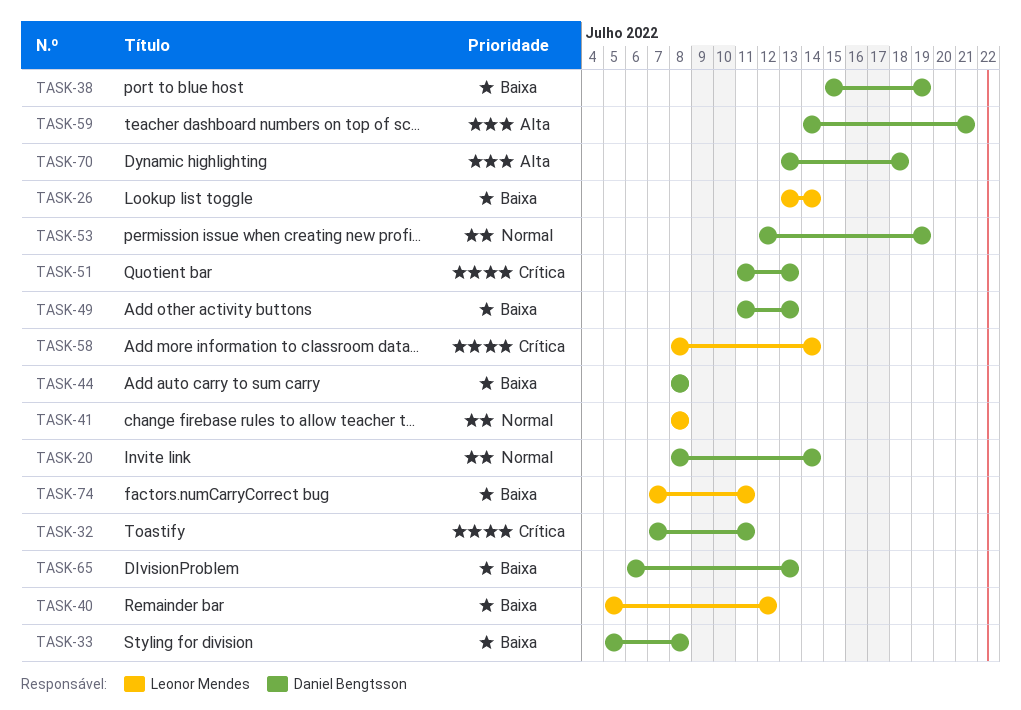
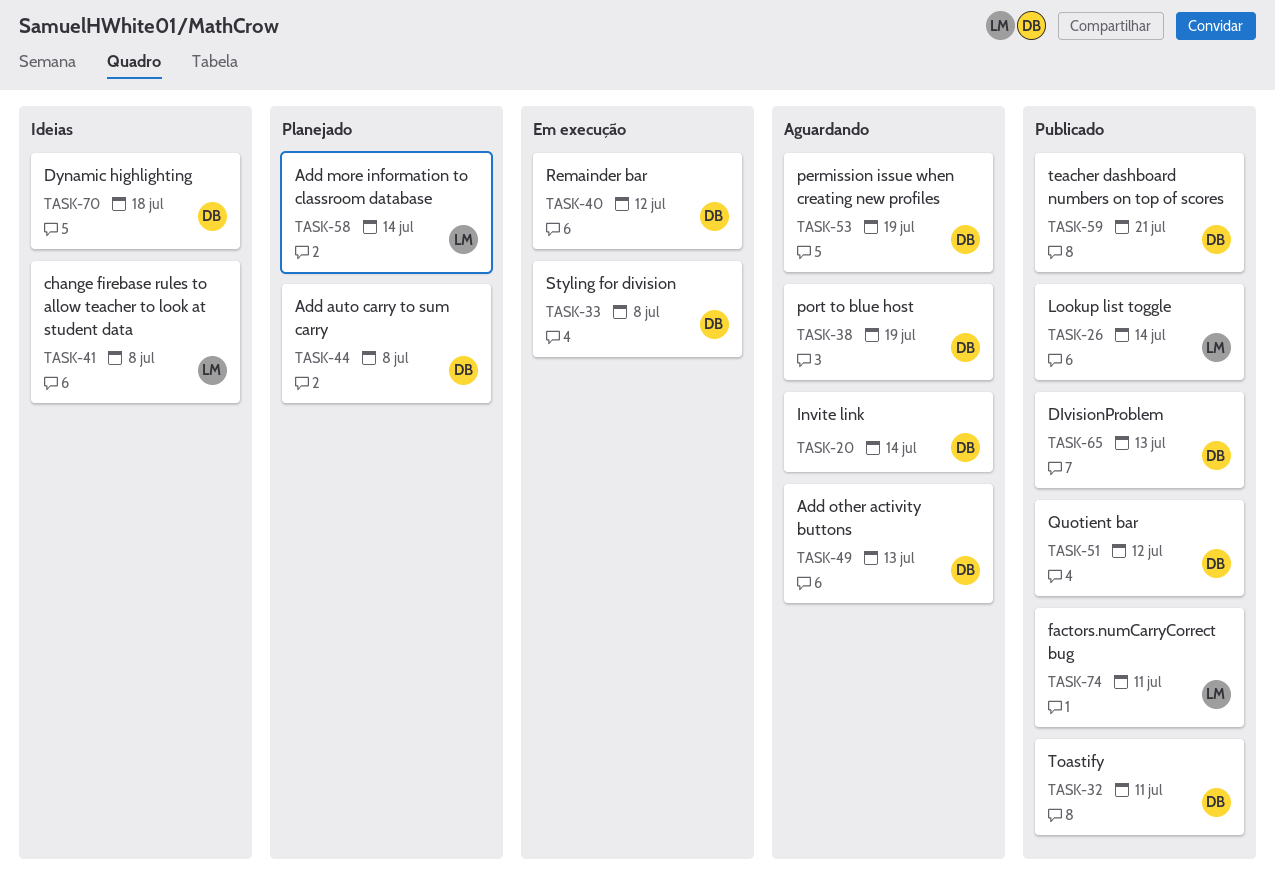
TASK-40, owner: Leonor Mendes -> Daniel Bengtsson
TASK-51, due: Jul 13 -> Jul 12

